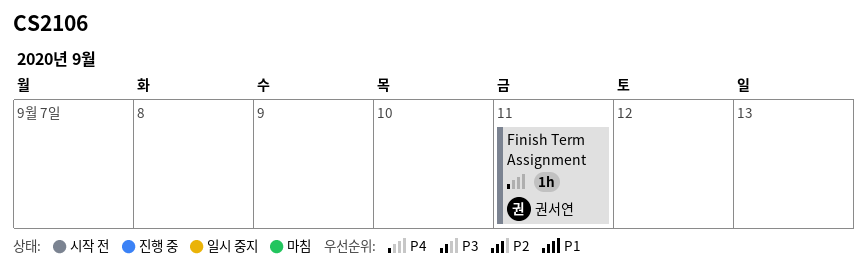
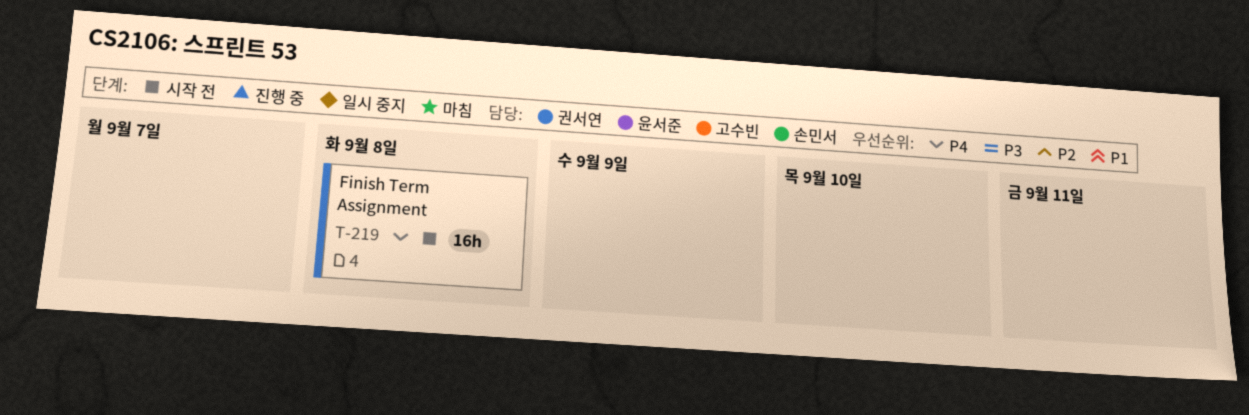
Finish Term Assignment, estimate: 1h -> 16h
Finish Term Assignment, due: Sep 11 -> Sep 8

